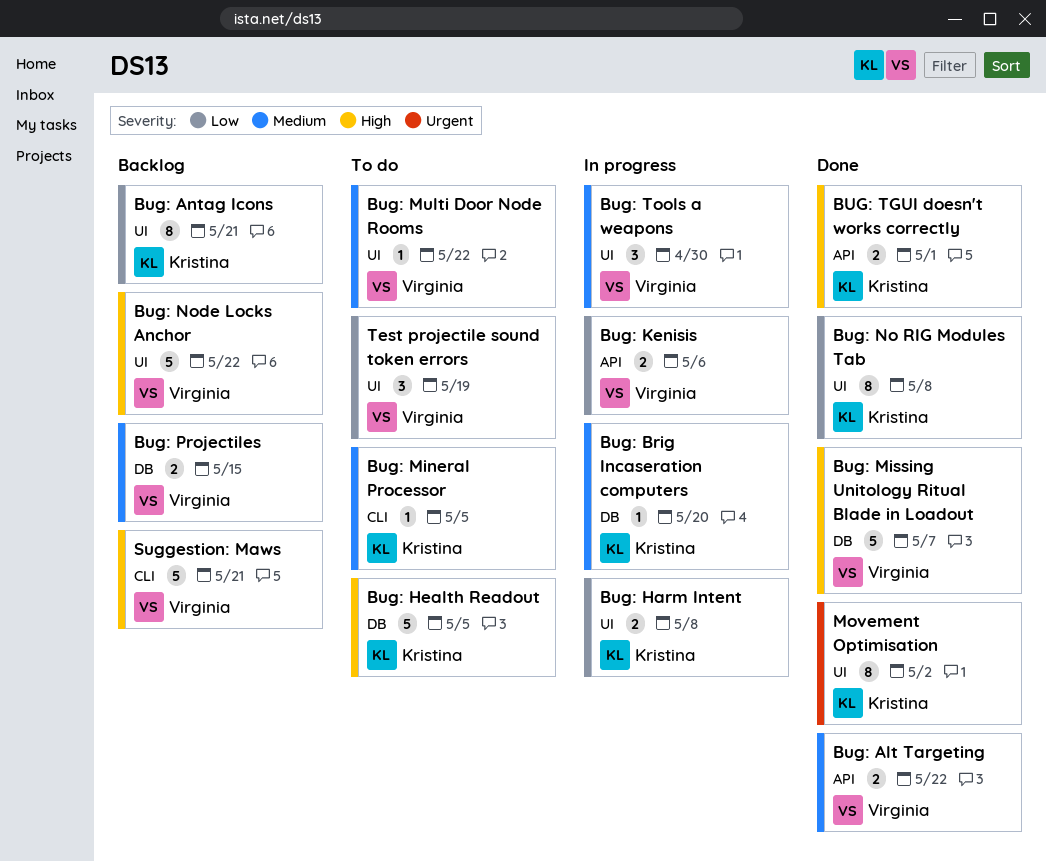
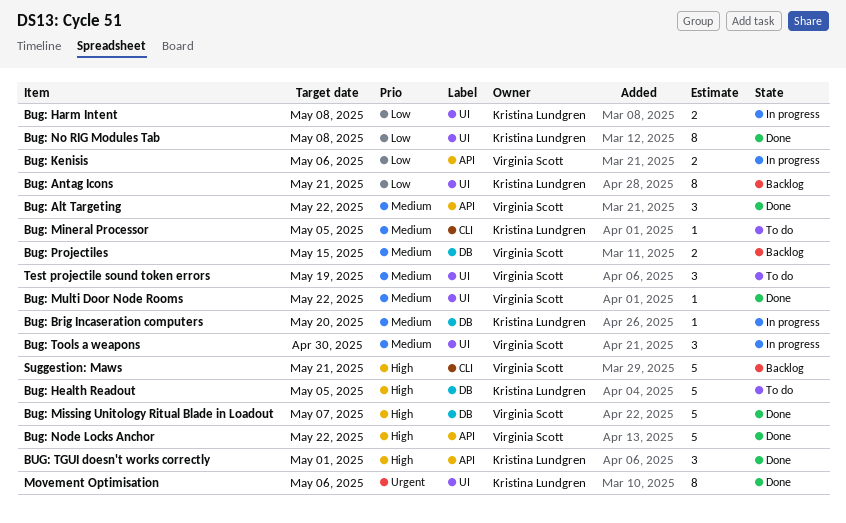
Bug: Alt Targeting, estimate: 2 -> 3
Bug: Multi Door Node Rooms, status: To do -> Done
Bug: Node Locks Anchor, status: Backlog -> Done
Bug: Node Locks Anchor, label: UI -> API
BUG: TGUI doesn't works correctly, estimate: 2 -> 3
Movement Optimisation, due: May 2 -> May 6
Test projectile sound token errors, priority: Low -> Medium

